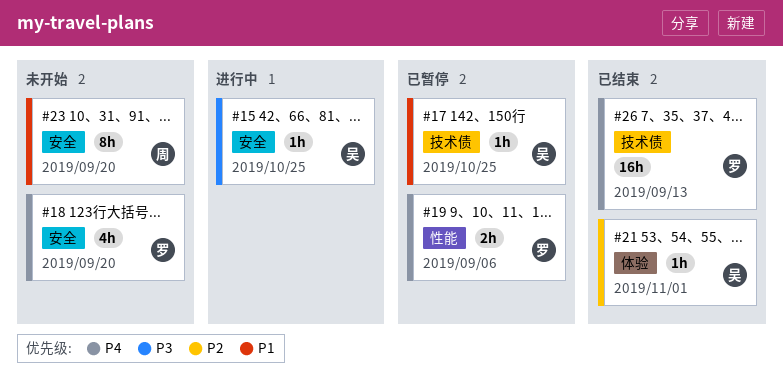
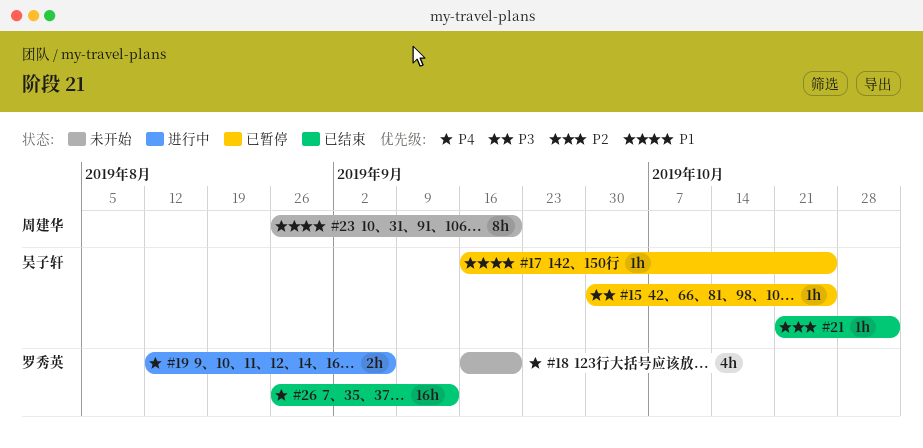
#15, status: 进行中 -> 已暂停
#19, status: 已暂停 -> 进行中

